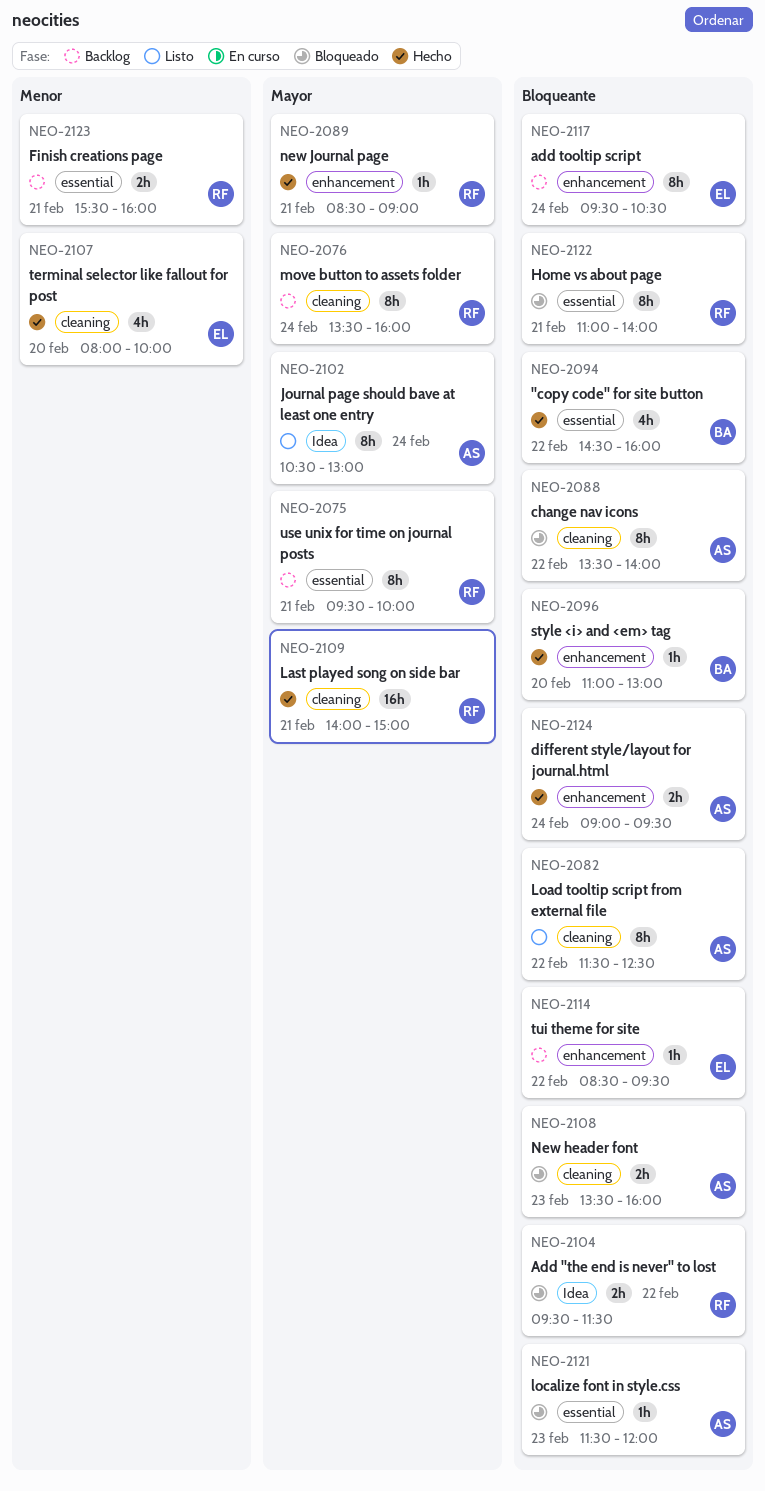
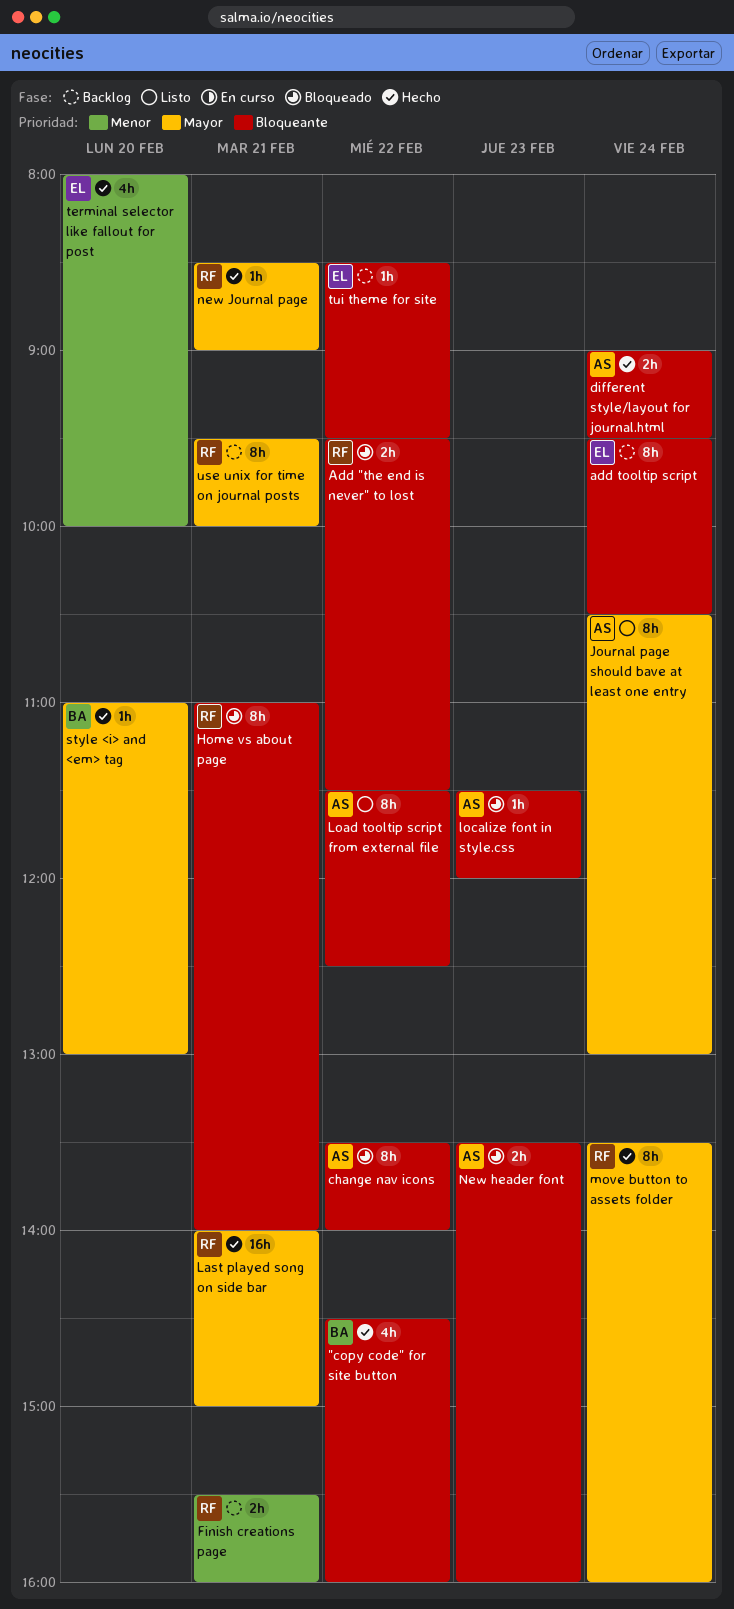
move button to assets folder, status: Backlog -> Hecho
style <i> and <em> tag, priority: Bloqueante -> Mayor

